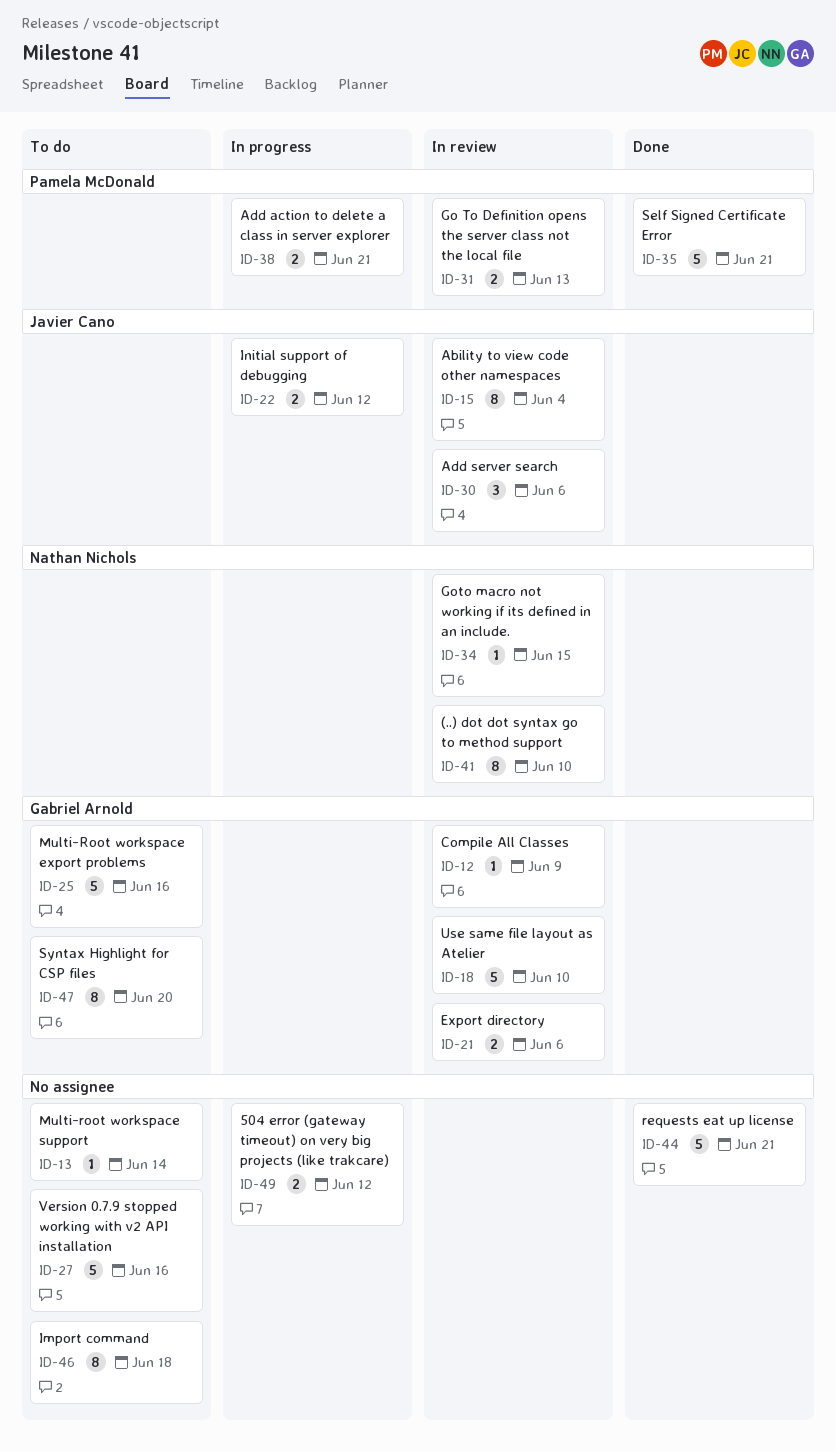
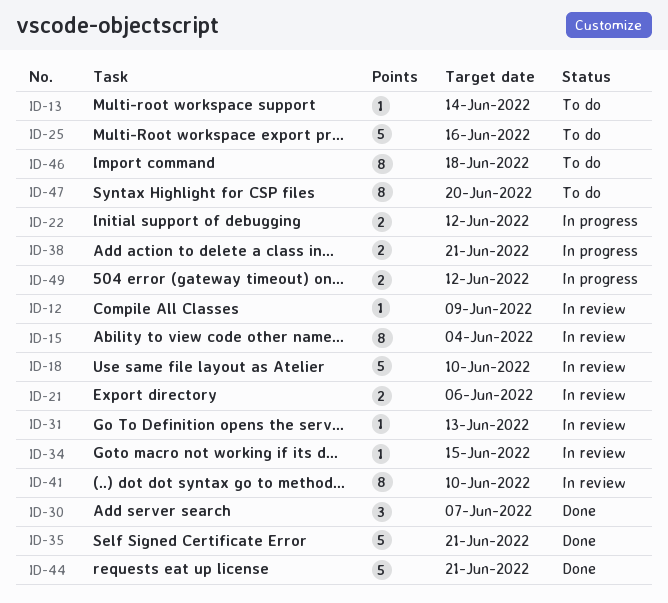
ID-27: present -> none
ID-30, status: In review -> Done
ID-30, due: Jun 6 -> Jun 7
ID-31, estimate: 2 -> 1

